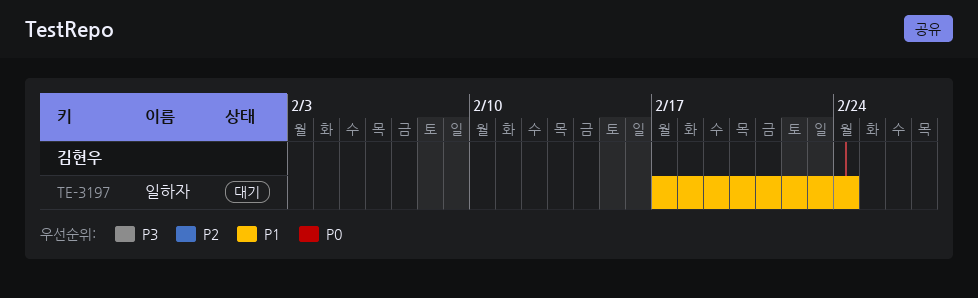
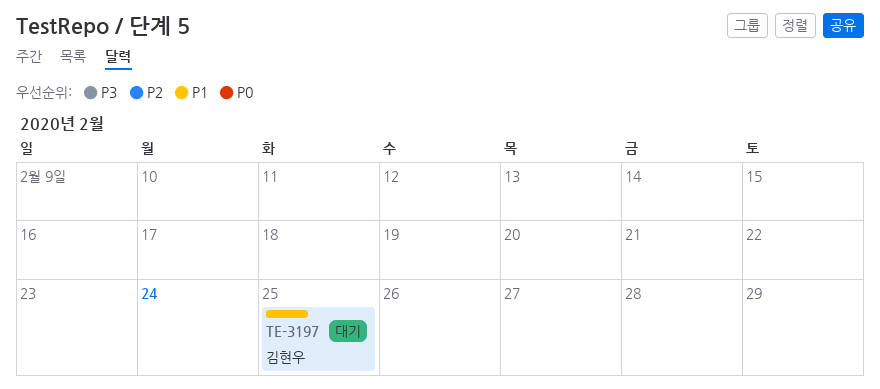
TE-3197, due: Feb 24 -> Feb 25

